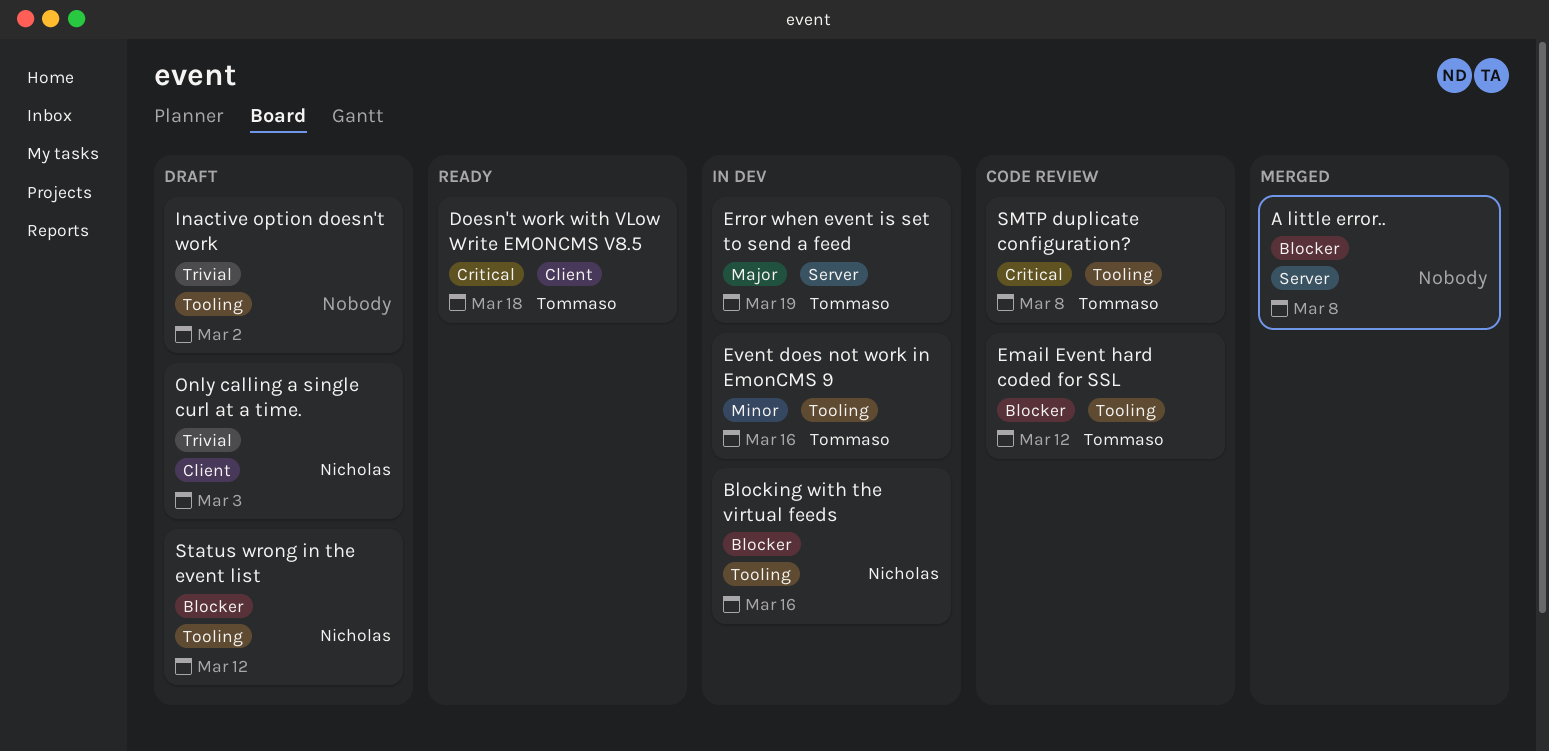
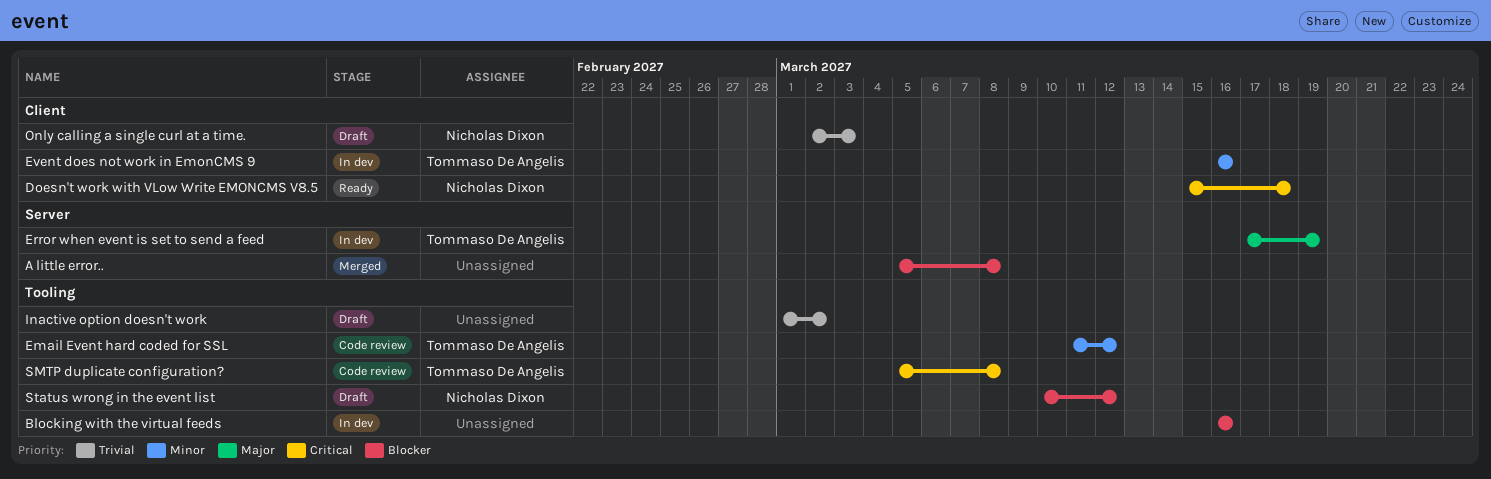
Blocking with the virtual feeds, owner: Nicholas Dixon -> none
Doesn't work with VLow Write EMONCMS V8.5, owner: Tommaso De Angelis -> Nicholas Dixon
Email Event hard coded for SSL, priority: Blocker -> Minor
Event does not work in EmonCMS 9, label: Tooling -> Client

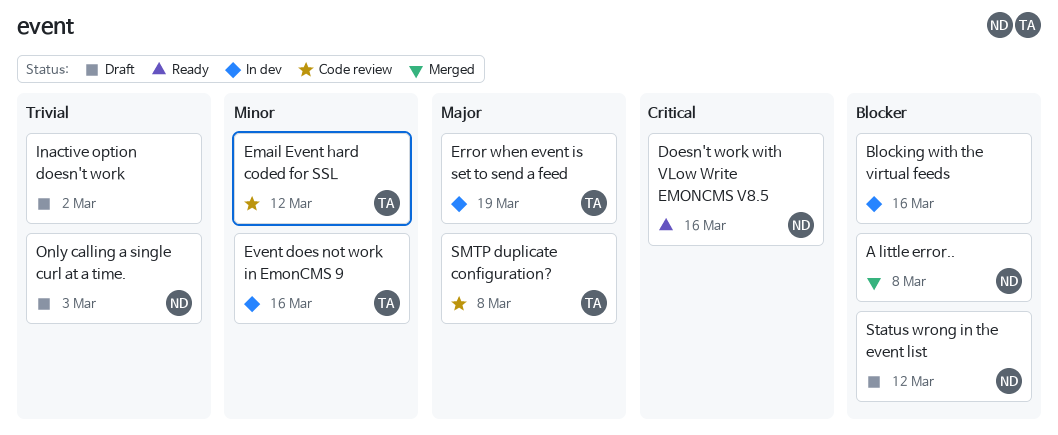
A little error.., owner: none -> Nicholas Dixon
Doesn't work with VLow Write EMONCMS V8.5, due: Mar 18 -> Mar 16
SMTP duplicate configuration?, priority: Critical -> Major

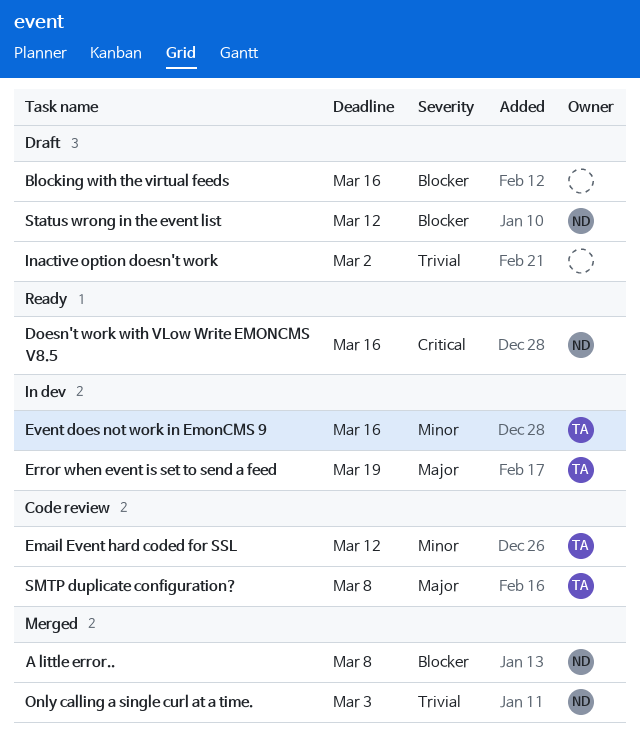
Blocking with the virtual feeds, status: In dev -> Draft
Only calling a single curl at a time., status: Draft -> Merged

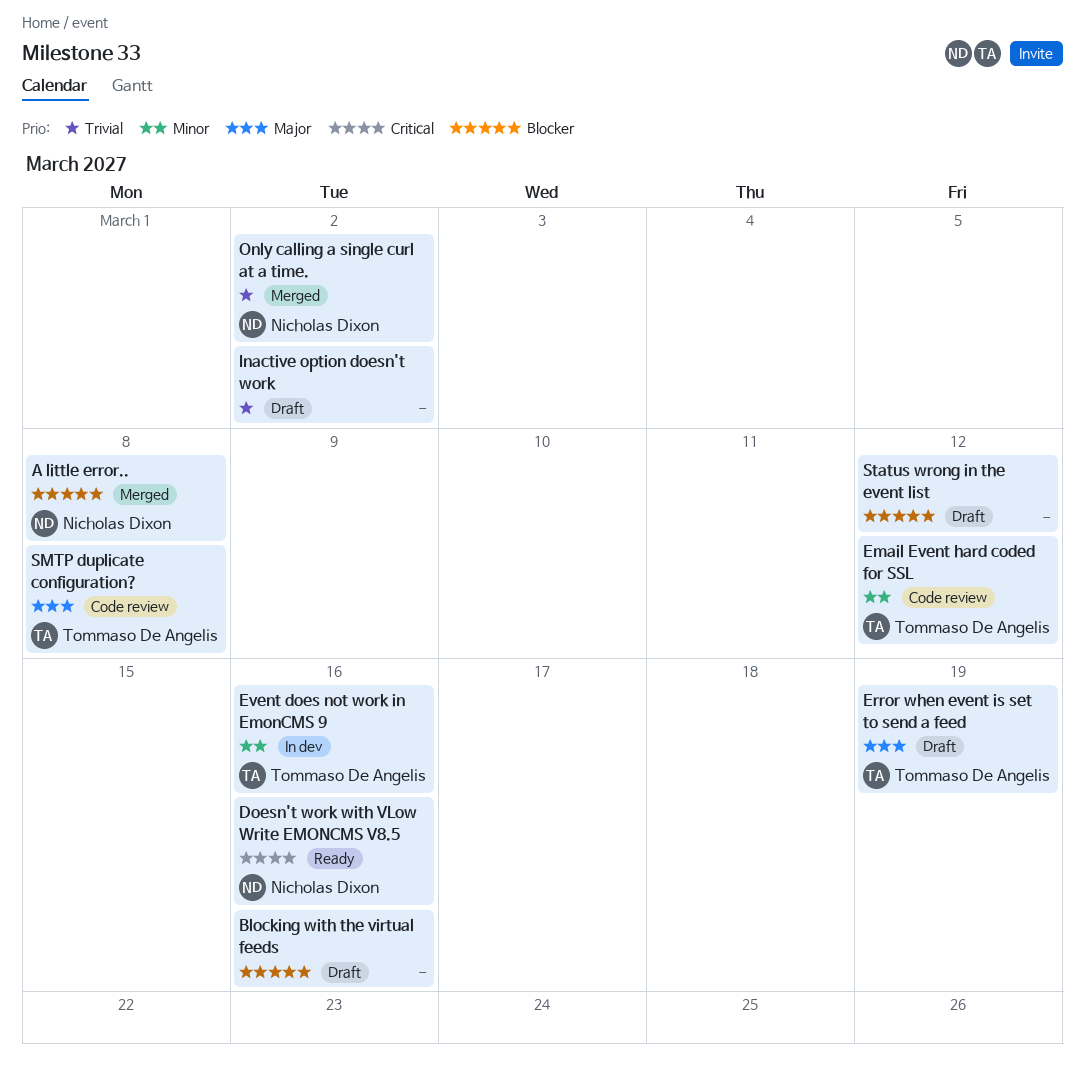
Error when event is set to send a feed, status: In dev -> Draft
Only calling a single curl at a time., due: Mar 3 -> Mar 2
Status wrong in the event list, owner: Nicholas Dixon -> none

